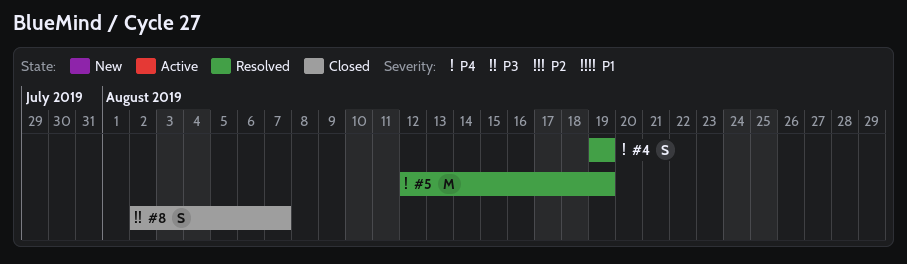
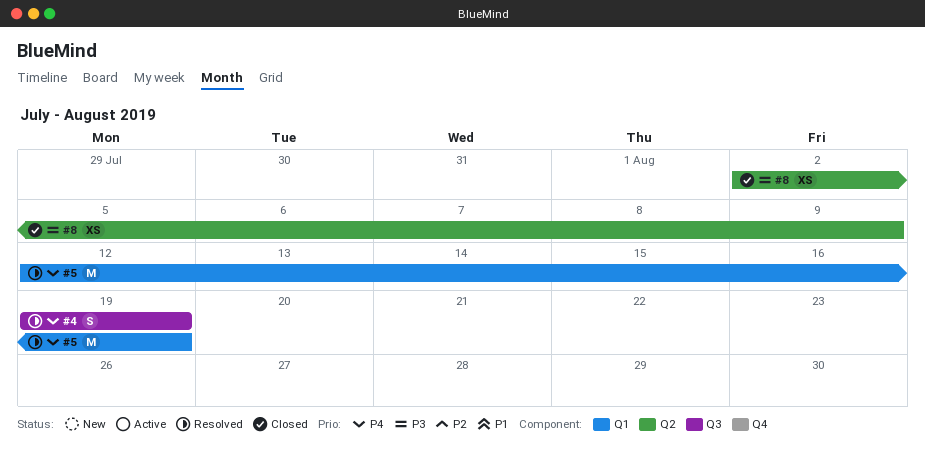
#8, estimate: S -> XS
#8, due: Aug 7 -> Aug 9

